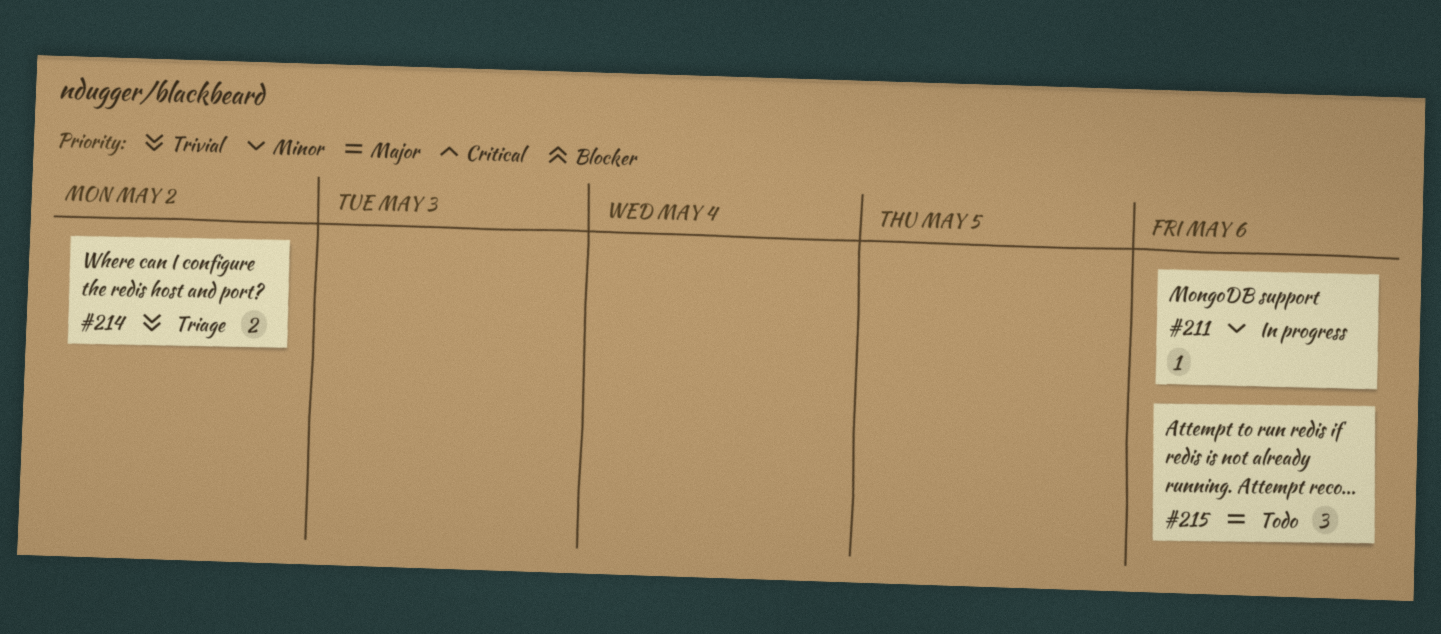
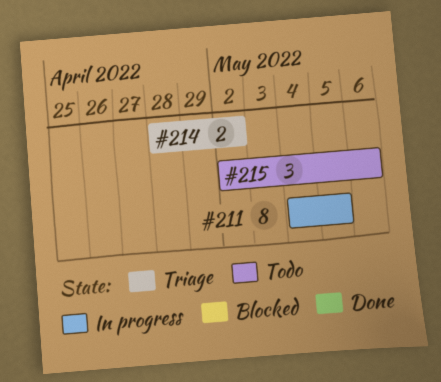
#211, estimate: 1 -> 8
#211, due: May 6 -> May 5

